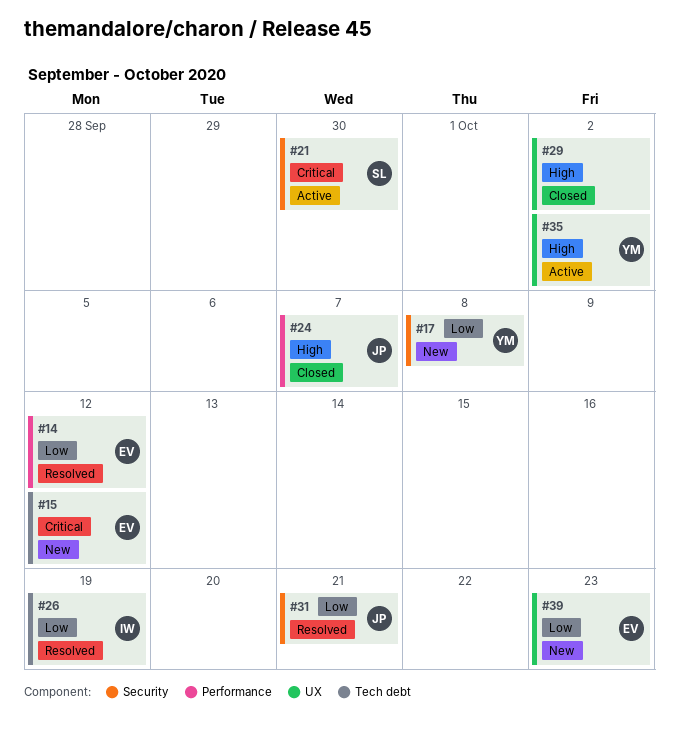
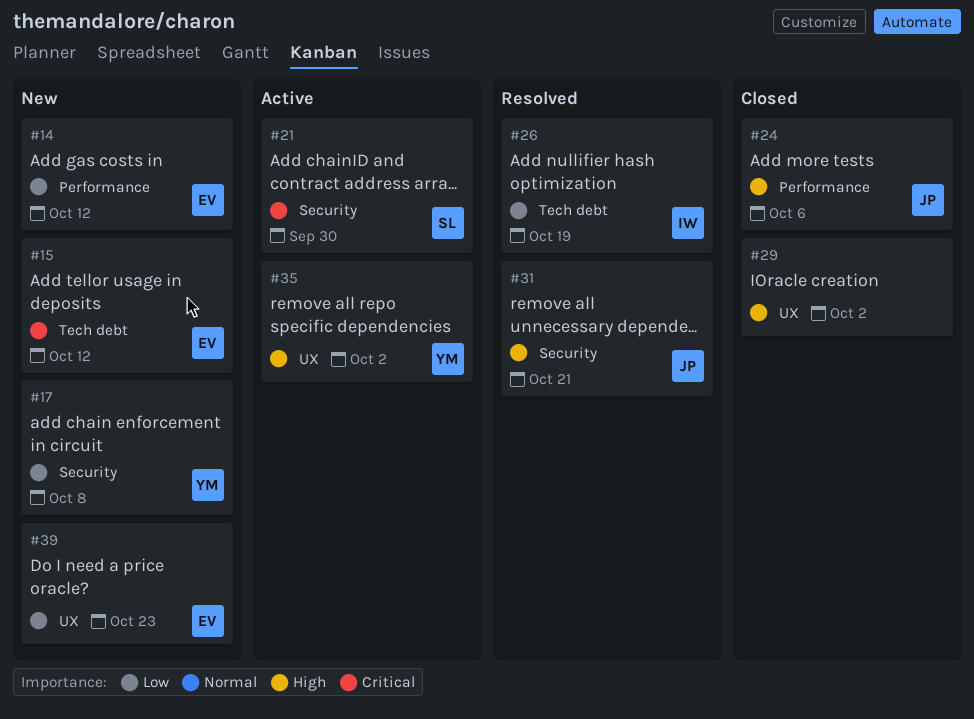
#14, status: Resolved -> New
#24, due: Oct 7 -> Oct 6
#31, priority: Low -> High

